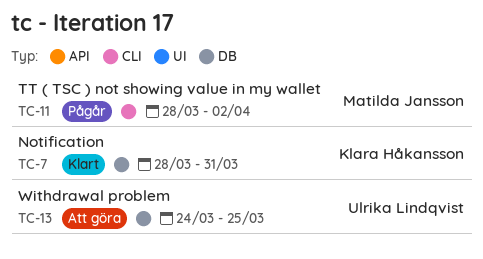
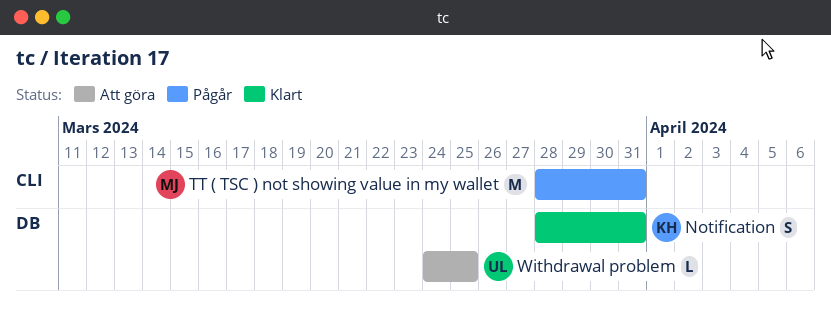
TT ( TSC ) not showing value in my wallet, due: Apr 2 -> Mar 31

